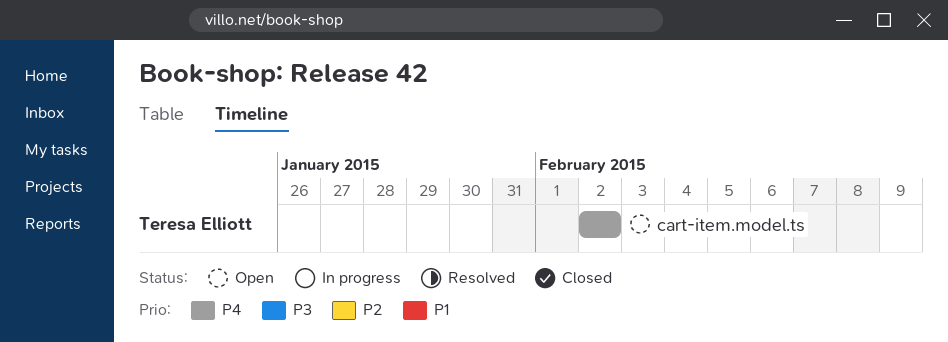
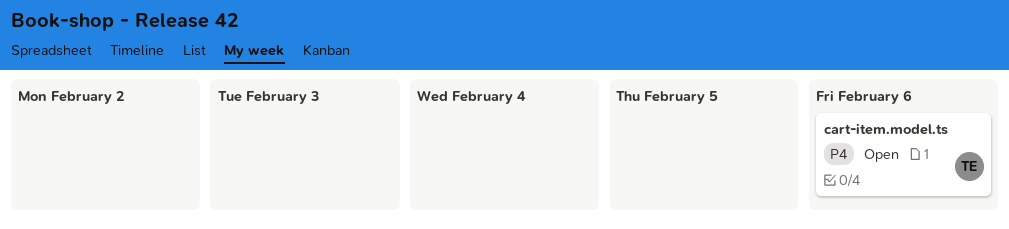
cart-item.model.ts, due: Feb 2 -> Feb 6

